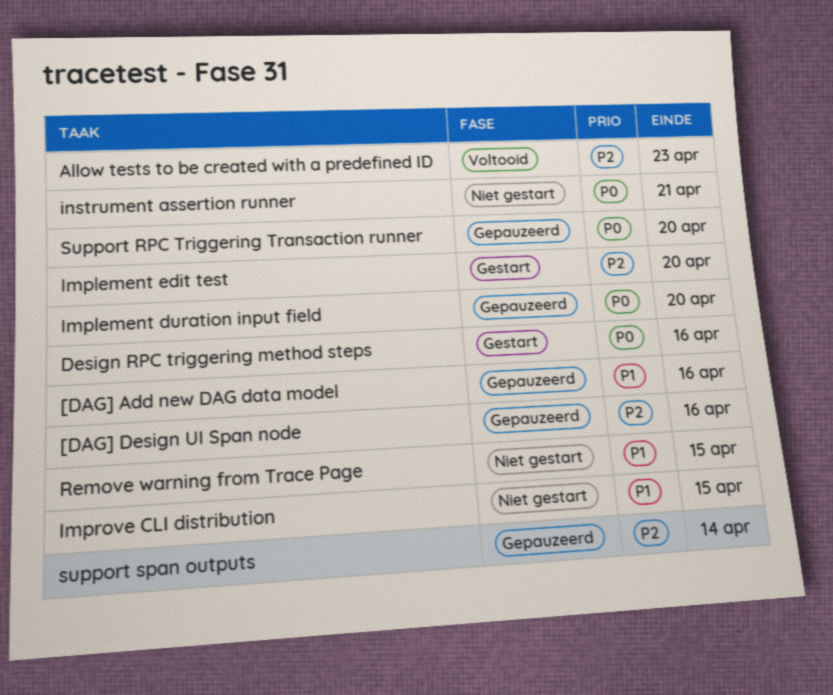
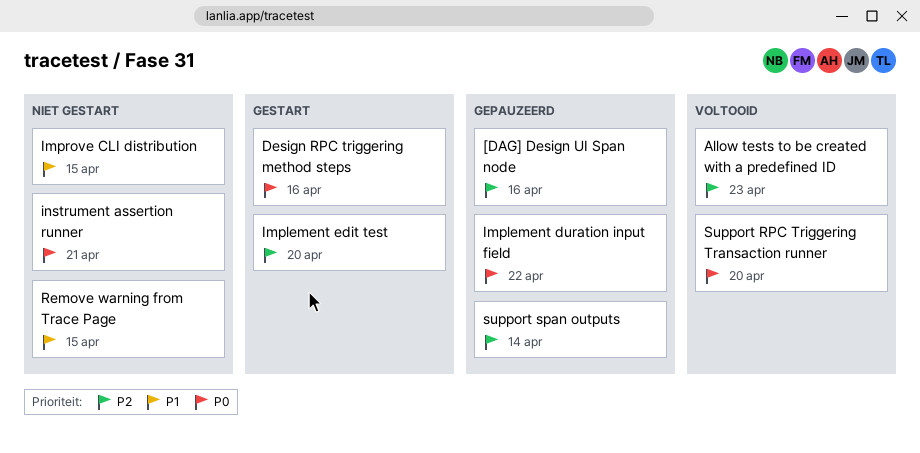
[DAG] Add new DAG data model: present -> none
Implement duration input field, due: Apr 20 -> Apr 22
Support RPC Triggering Transaction runner, status: Gepauzeerd -> Voltooid

